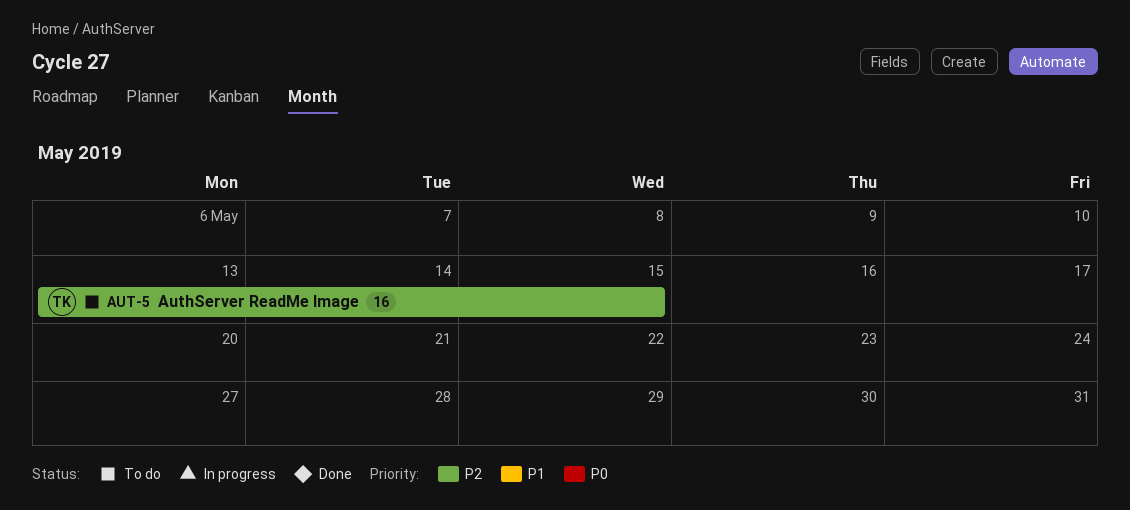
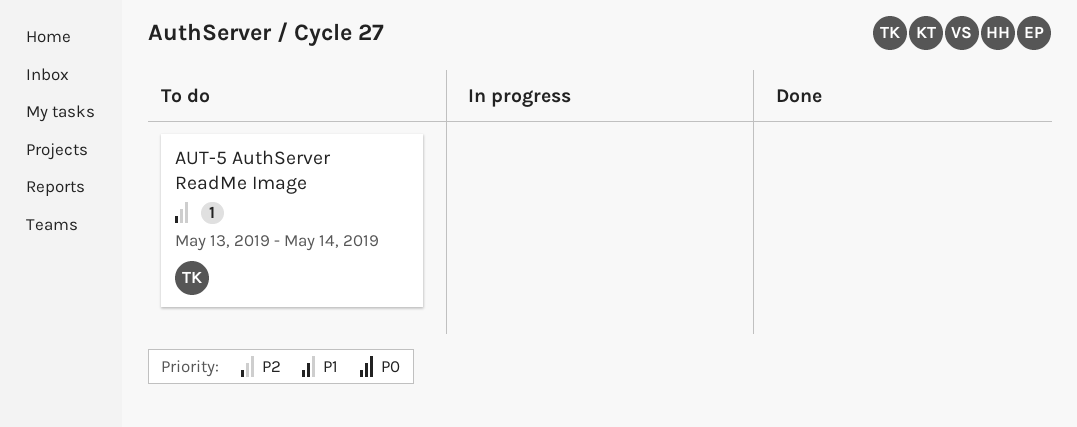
AUT-5, estimate: 16 -> 1
AUT-5, due: May 15 -> May 14

